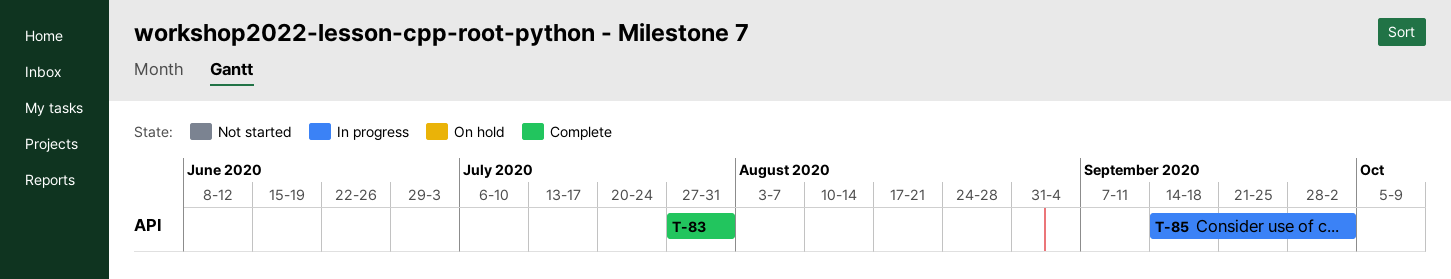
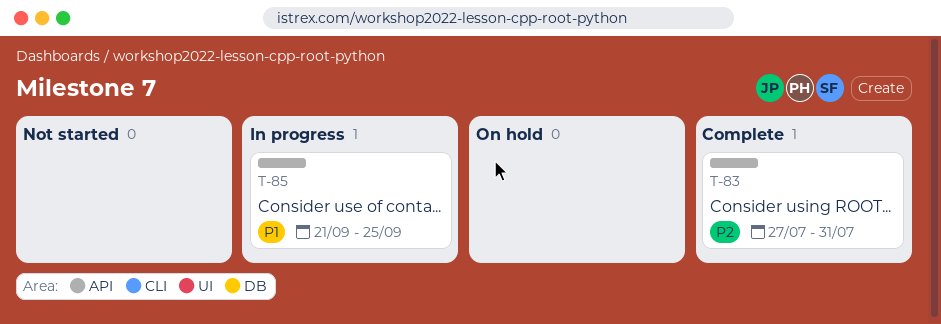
T-85, start: Sep 14 -> Sep 21
T-85, due: Oct 2 -> Sep 25

